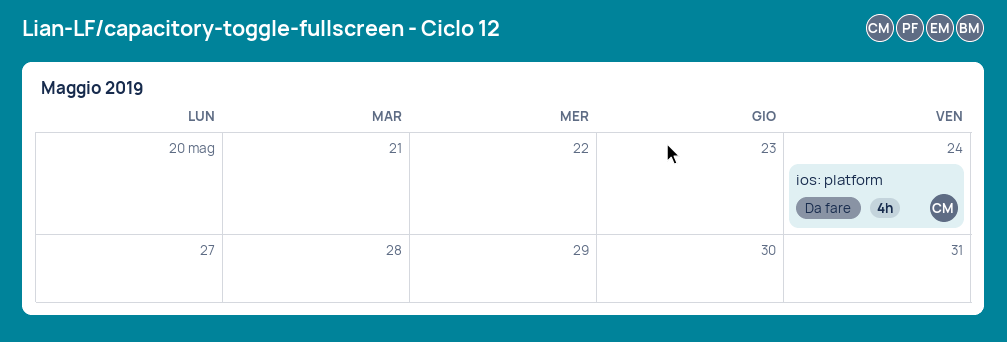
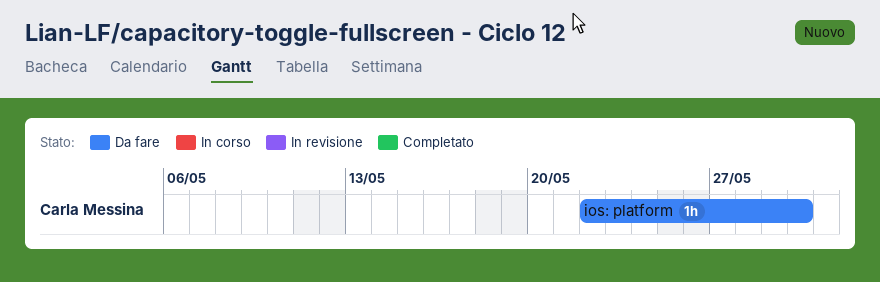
ios: platform, estimate: 4h -> 1h
ios: platform, due: May 24 -> May 30

